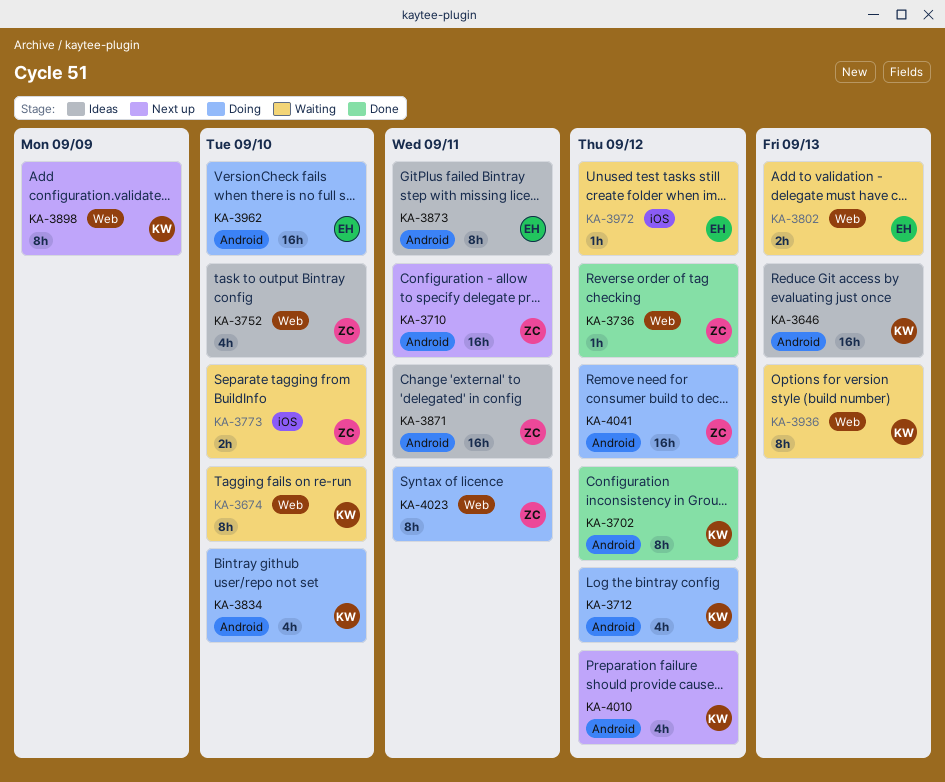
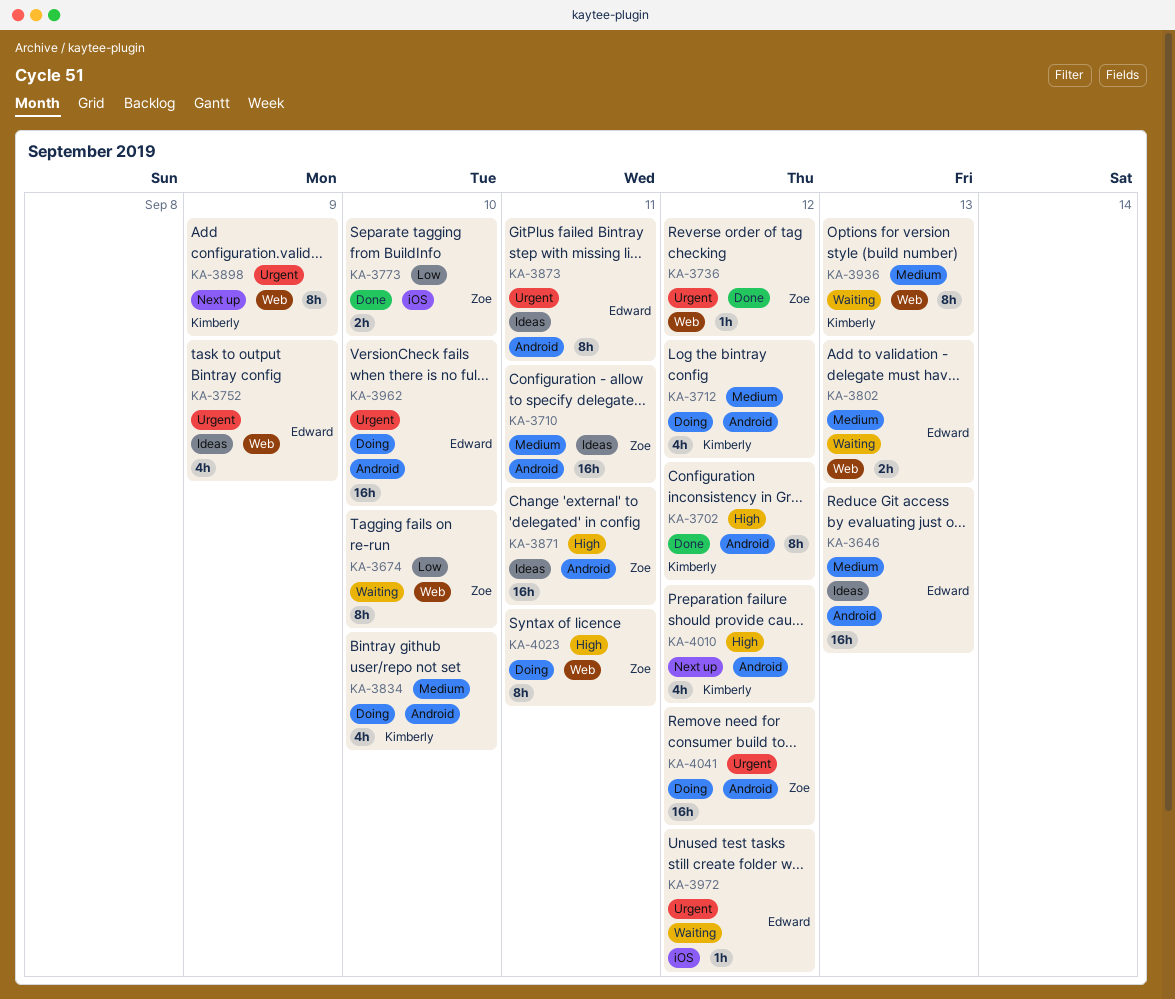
KA-3646, owner: Kimberly -> Edward
KA-3674, owner: Kimberly -> Zoe
KA-3710, status: Next up -> Ideas
KA-3752, owner: Zoe -> Edward
KA-3752, due: Sep 10 -> Sep 9
KA-3773, status: Waiting -> Done

